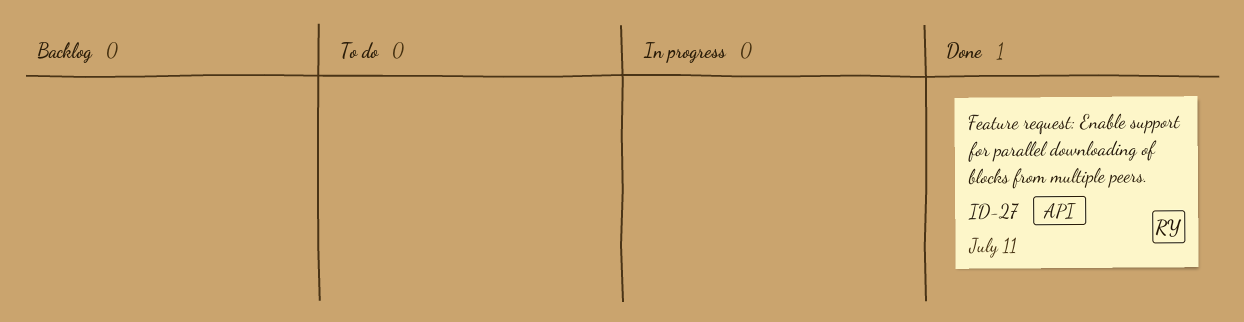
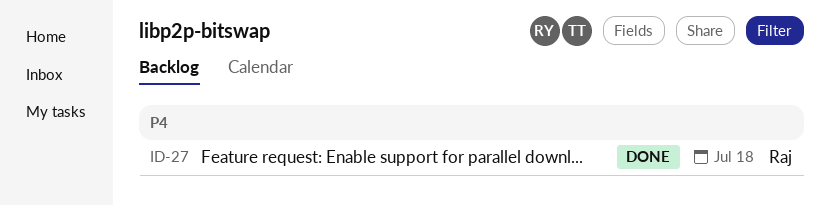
ID-27, due: Jul 11 -> Jul 18

